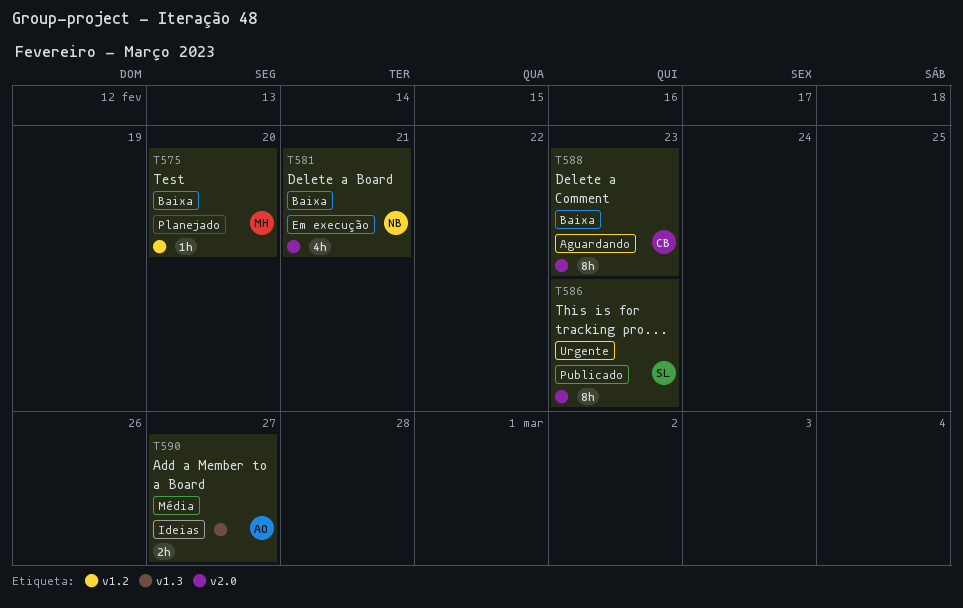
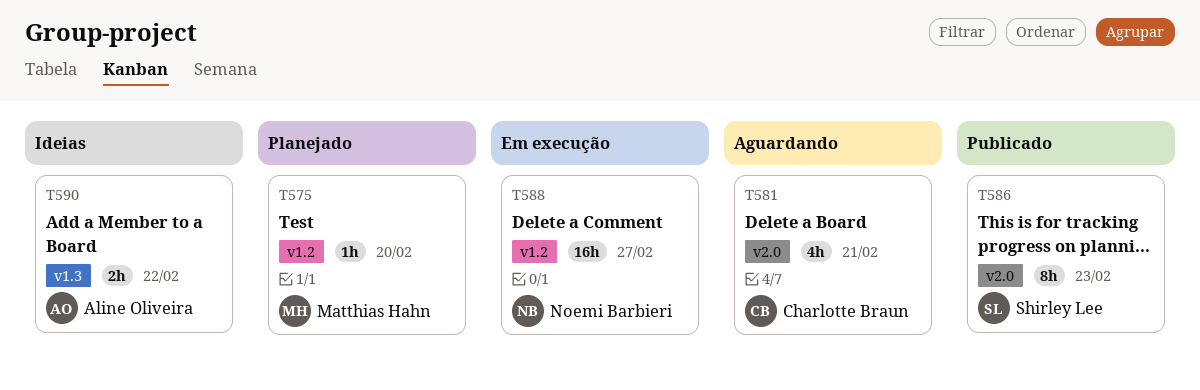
T581, status: Em execução -> Aguardando
T581, owner: Noemi Barbieri -> Charlotte Braun
T588, status: Aguardando -> Em execução
T588, owner: Charlotte Braun -> Noemi Barbieri
T588, label: v2.0 -> v1.2
T588, estimate: 8h -> 16h
T588, due: Feb 23 -> Feb 27
T590, due: Feb 27 -> Feb 22

